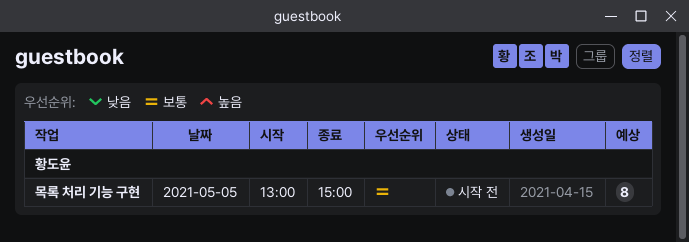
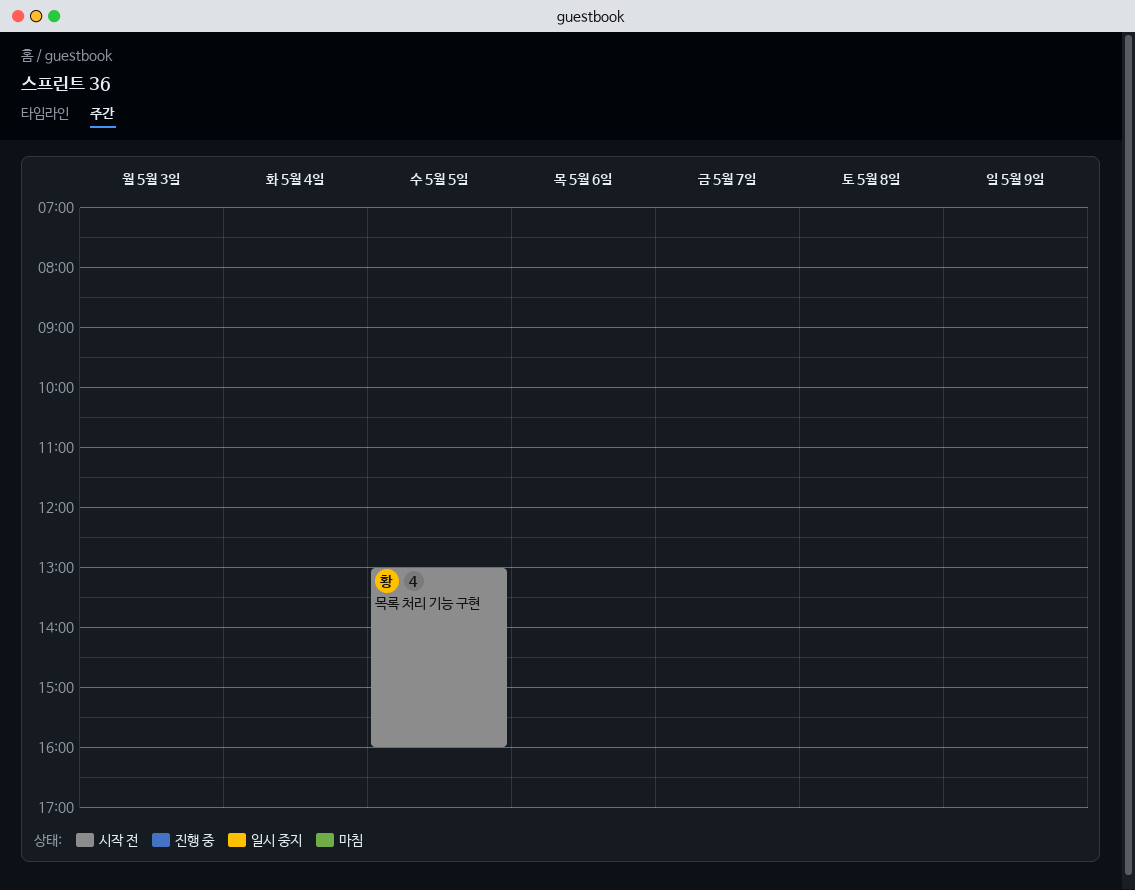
목록 처리 기능 구현, estimate: 8 -> 4
목록 처리 기능 구현, ends: 15:00 -> 16:00

